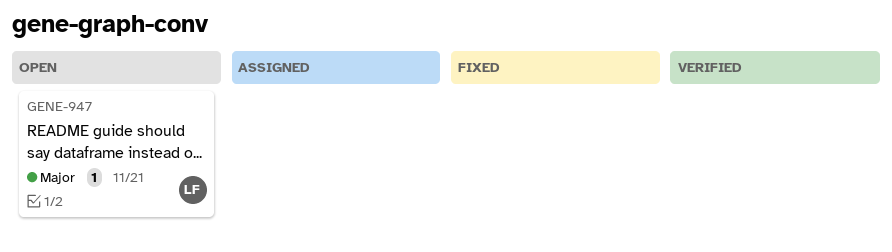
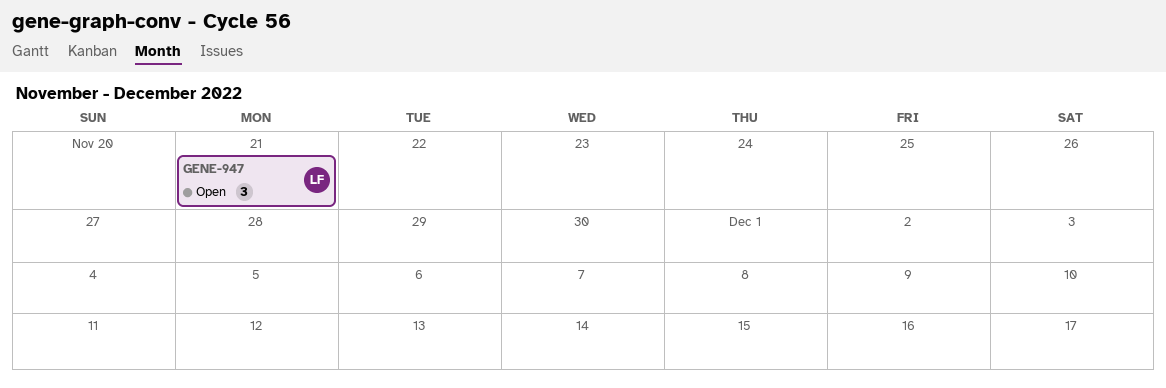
GENE-947, estimate: 1 -> 3

